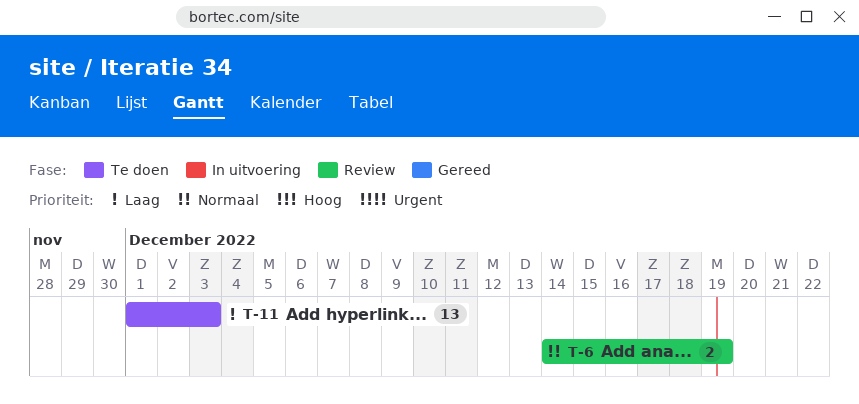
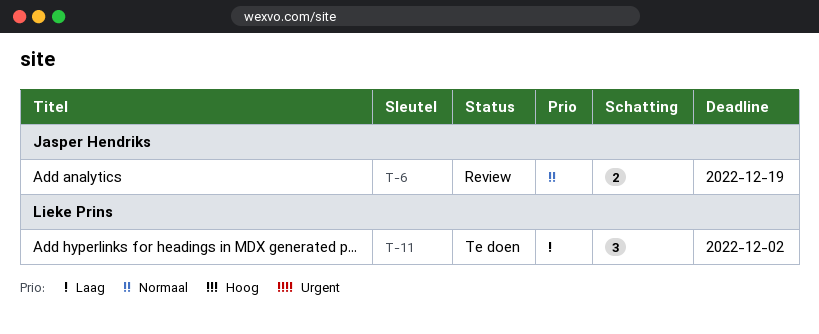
T-11, estimate: 13 -> 3
T-11, due: Dec 3 -> Dec 2

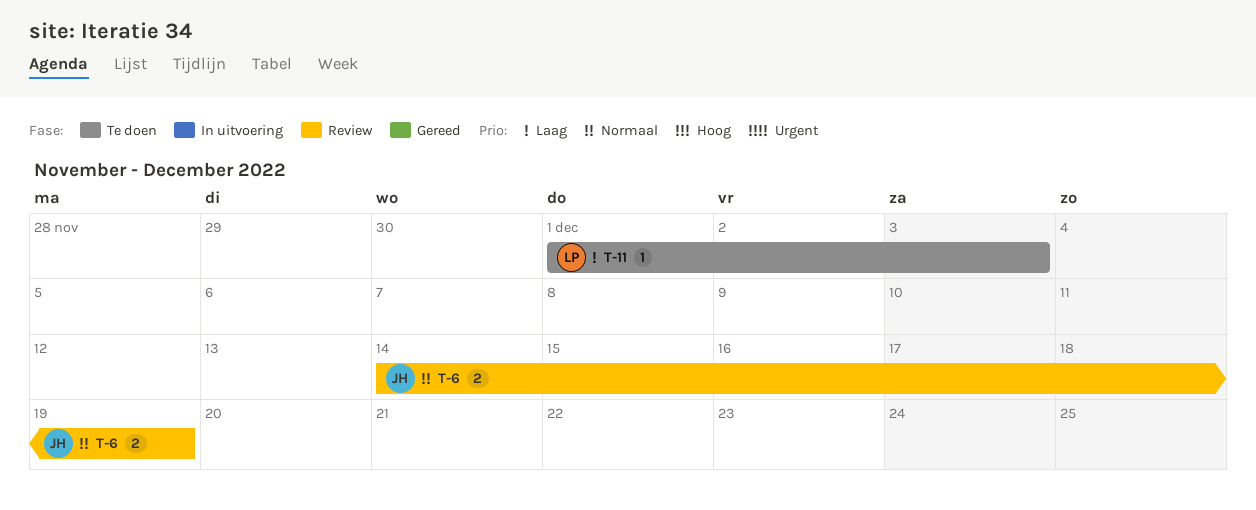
T-11, estimate: 3 -> 1
T-11, due: Dec 2 -> Dec 3

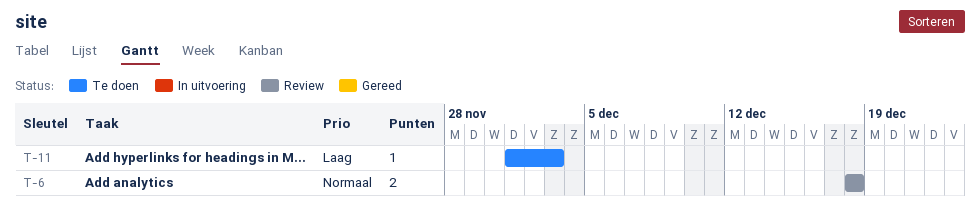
T-6, start: Dec 14 -> Dec 18
T-6, due: Dec 19 -> Dec 18

